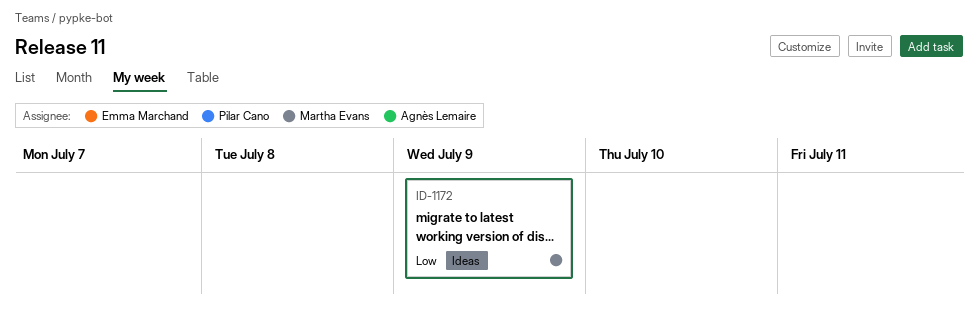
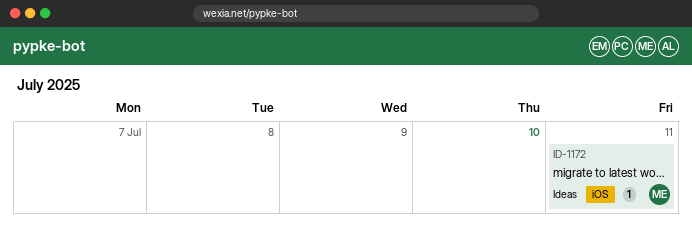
ID-1172, due: Jul 9 -> Jul 11

